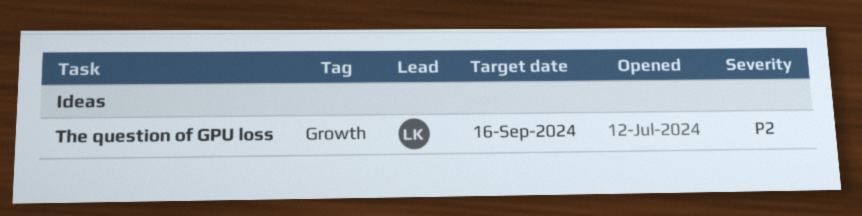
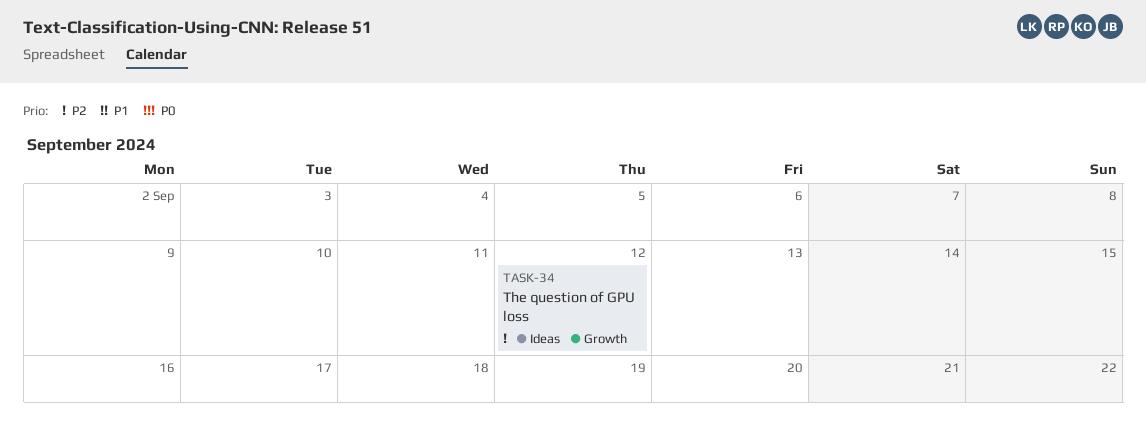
The question of GPU loss, due: Sep 16 -> Sep 12

